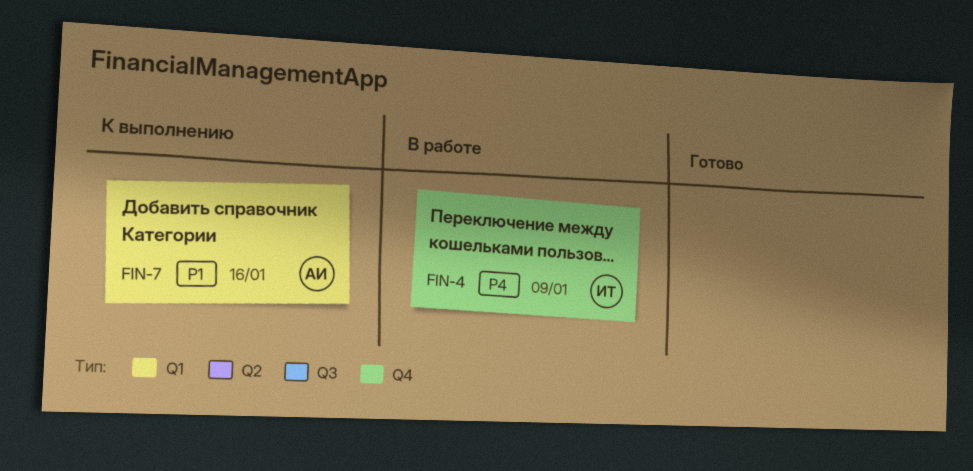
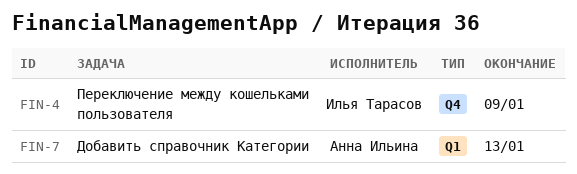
FIN-7, due: Jan 16 -> Jan 13

